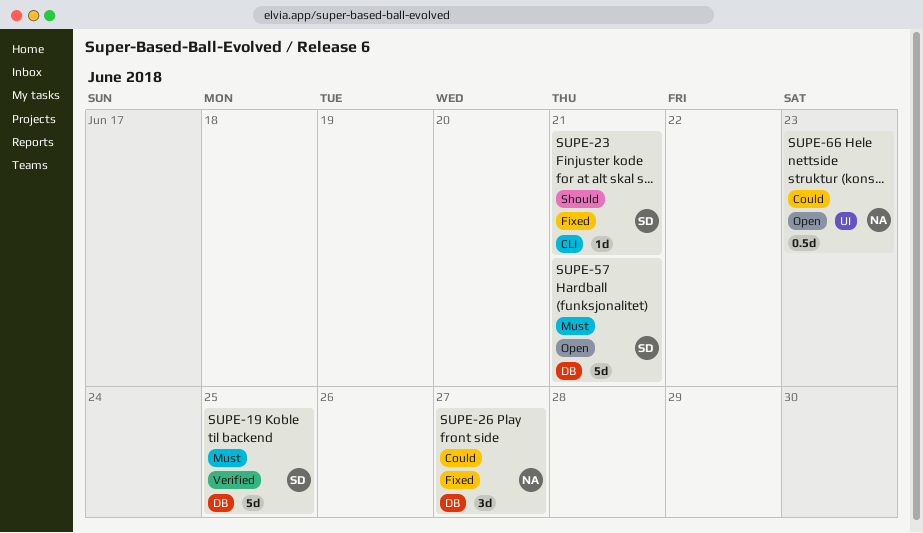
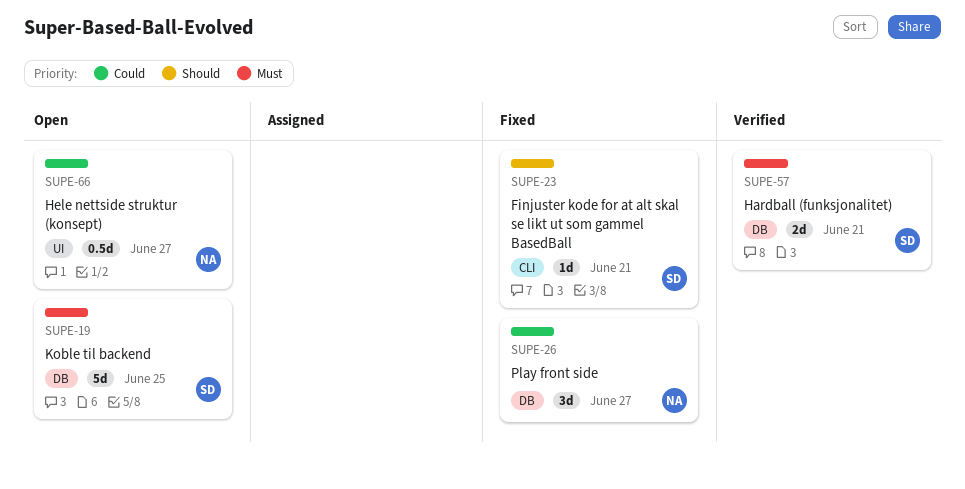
SUPE-19, status: Verified -> Open
SUPE-57, status: Open -> Verified
SUPE-57, estimate: 5d -> 2d
SUPE-66, due: Jun 23 -> Jun 27

